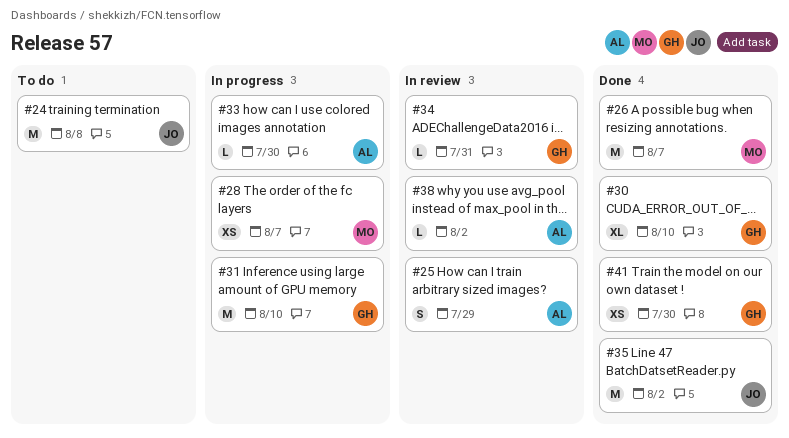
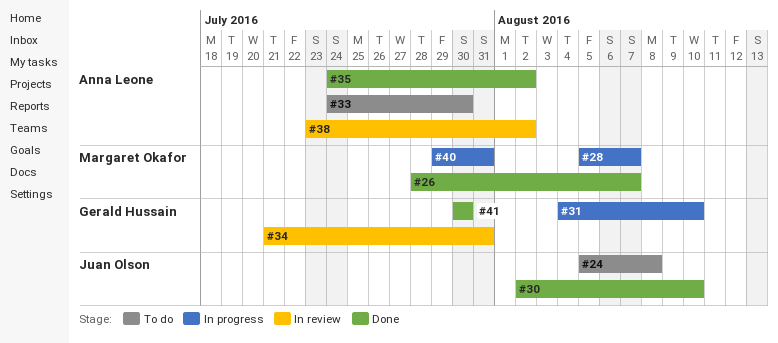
#25: present -> none
#30, owner: Gerald Hussain -> Juan Olson
#33, status: In progress -> To do
#35, owner: Juan Olson -> Anna Leone
#40: none -> present

